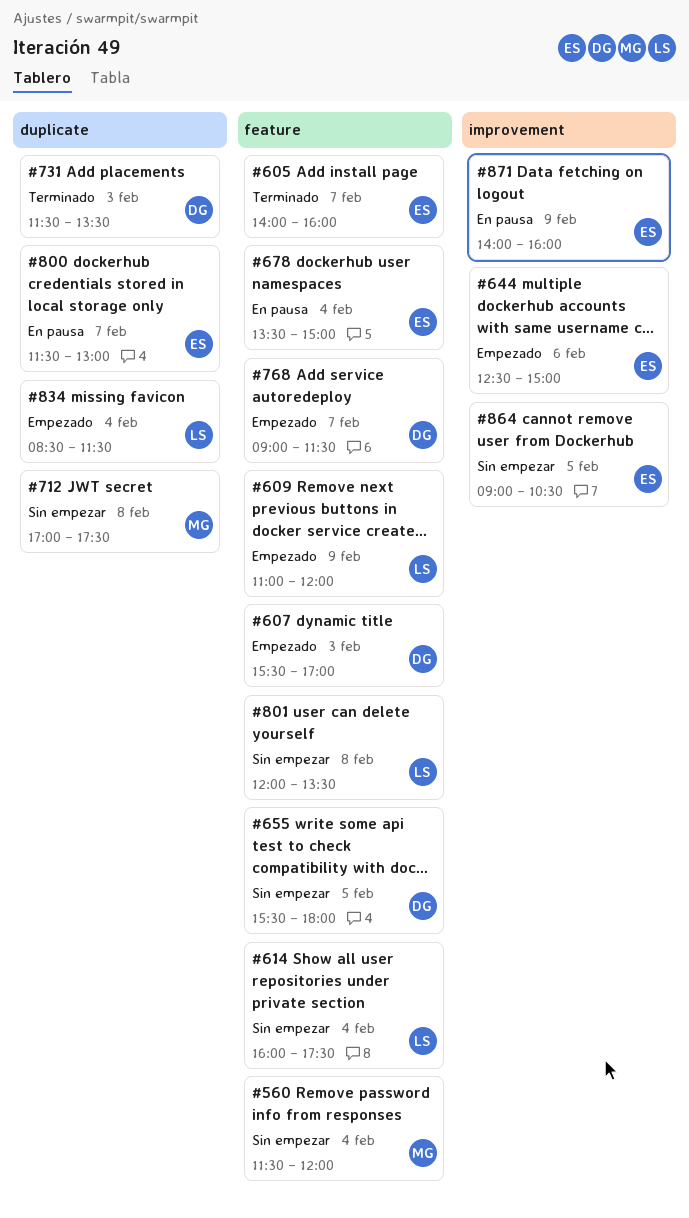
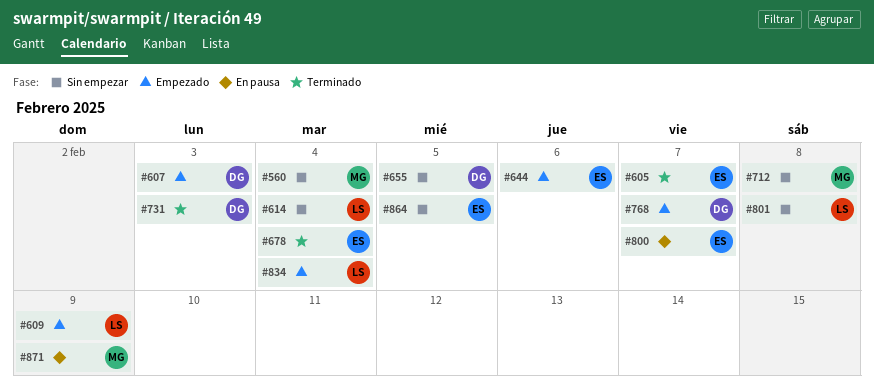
#678, status: En pausa -> Terminado
#871, owner: ES -> MG

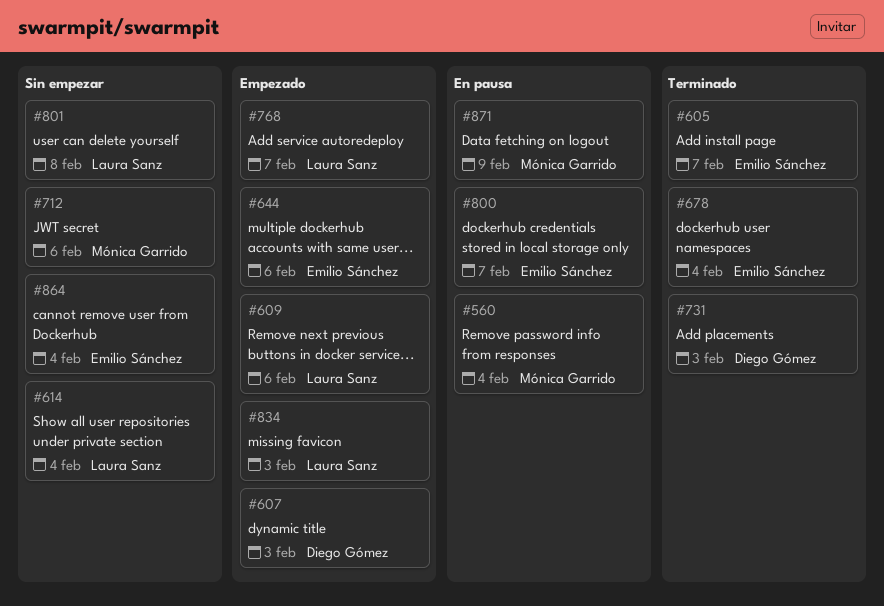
#560, status: Sin empezar -> En pausa
#609, day: Feb 9 -> Feb 6
#655: present -> none
#712, day: Feb 8 -> Feb 6
#768, owner: Diego Gómez -> Laura Sanz
#834, day: Feb 4 -> Feb 3
#864, day: Feb 5 -> Feb 4

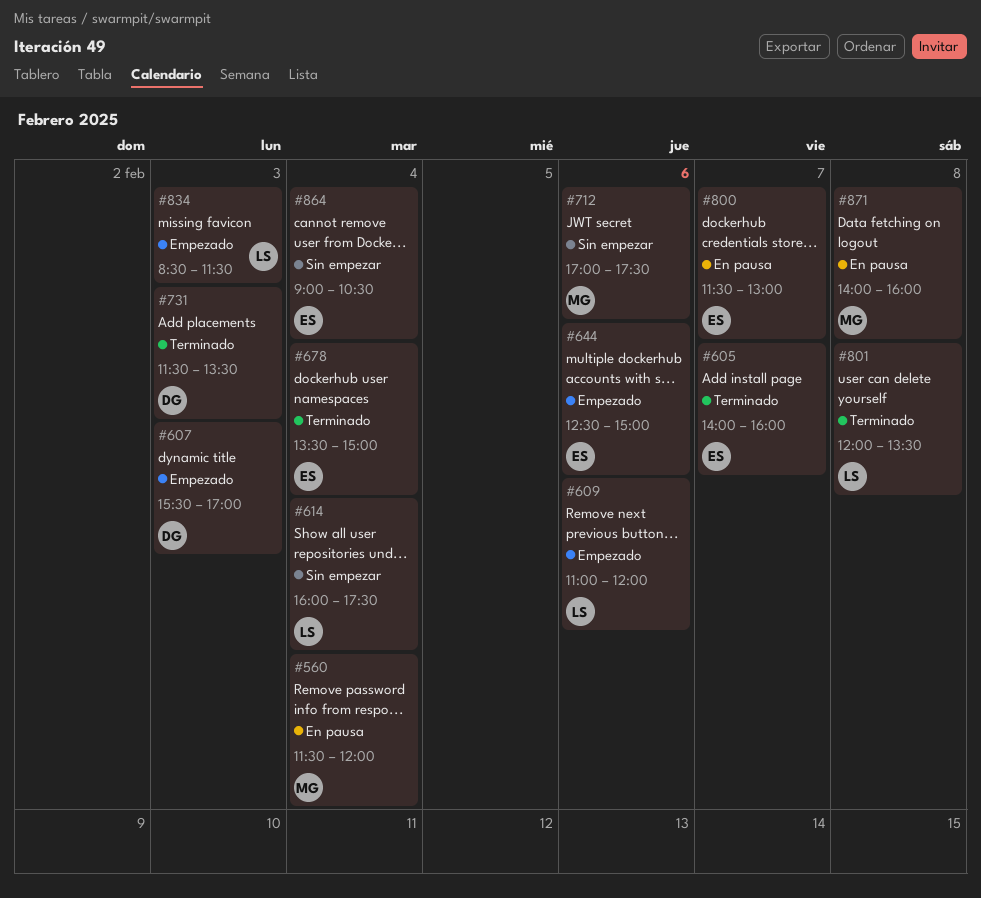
#768: present -> none
#801, status: Sin empezar -> Terminado
#871, day: Feb 9 -> Feb 8

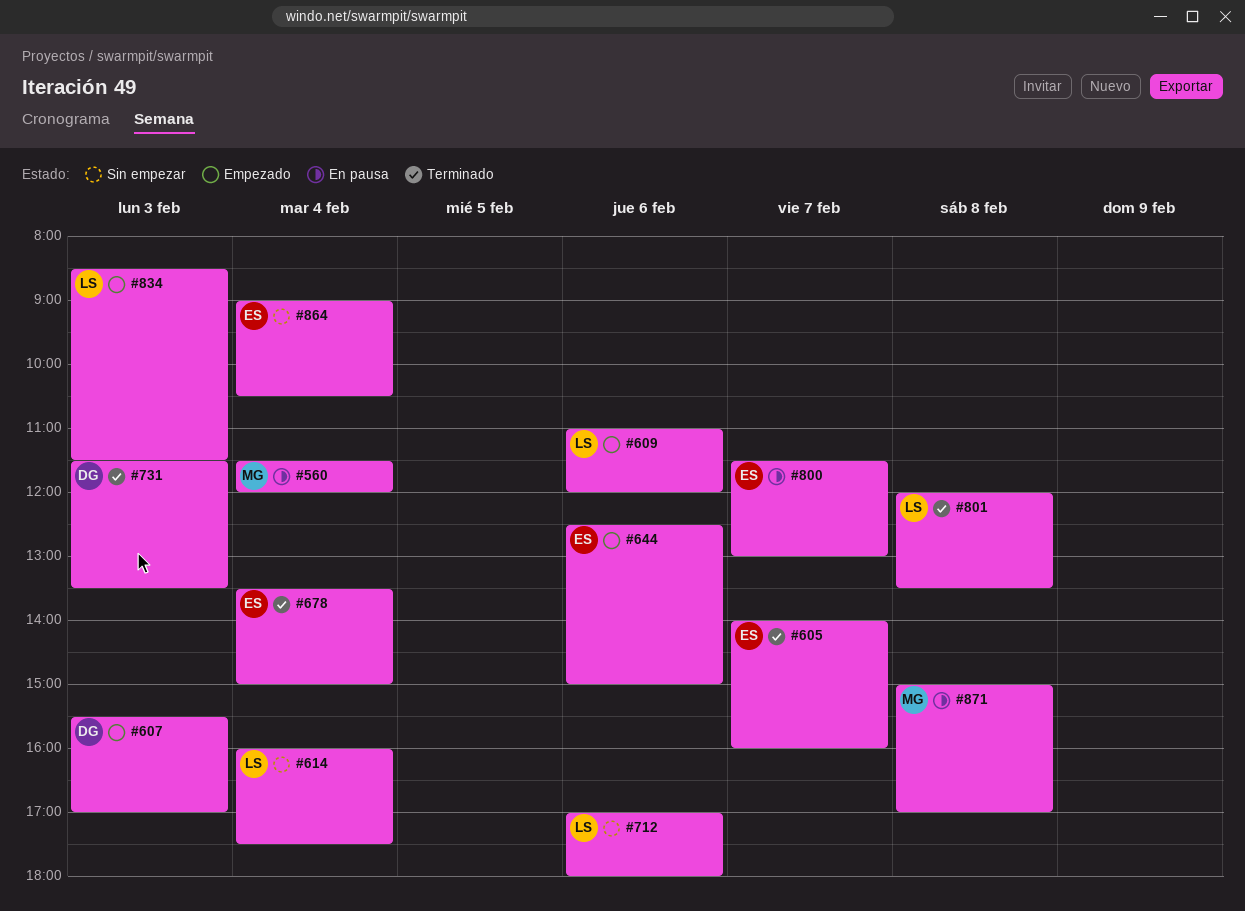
#712, owner: MG -> LS
#712, ends: 17:30 -> 18:00
#871, begins: 14:00 -> 15:00
#871, ends: 16:00 -> 17:00

